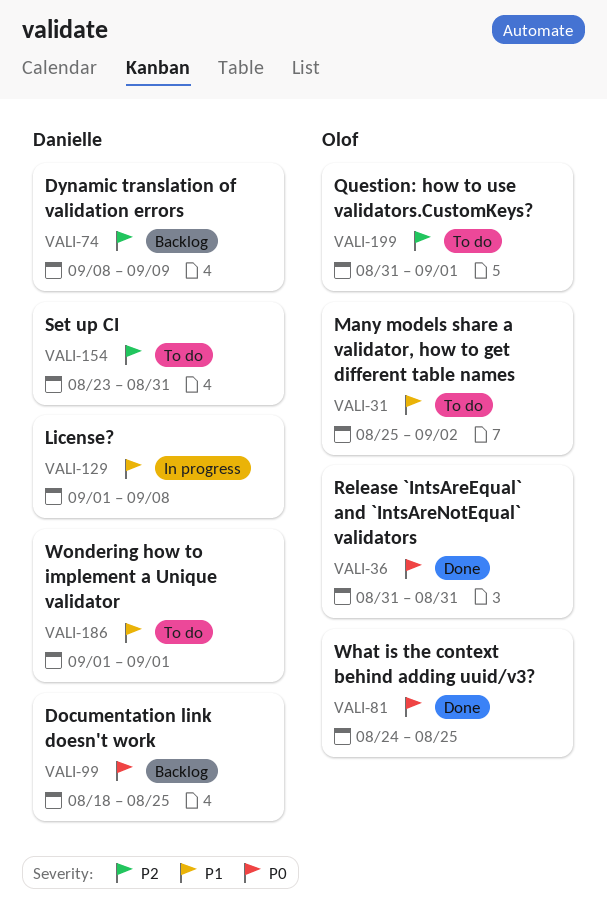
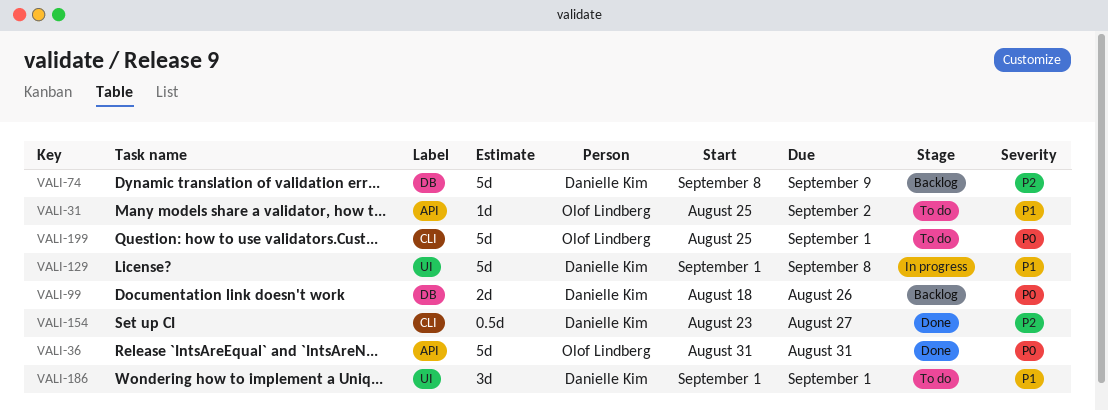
VALI-81: present -> none
VALI-99, due: Aug 25 -> Aug 26
VALI-154, status: To do -> Done
VALI-154, due: Aug 31 -> Aug 27
VALI-199, priority: P2 -> P0
VALI-199, start: Aug 31 -> Aug 25

